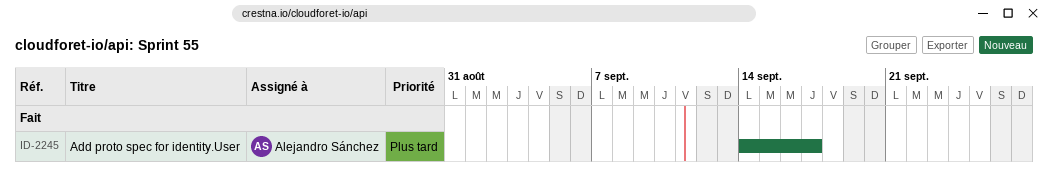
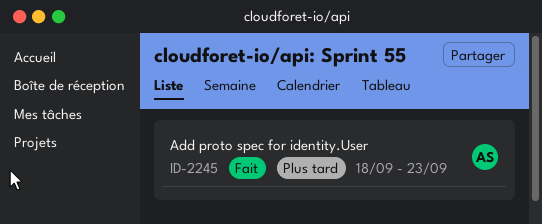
ID-2245, start: Sep 14 -> Sep 18
ID-2245, due: Sep 17 -> Sep 23

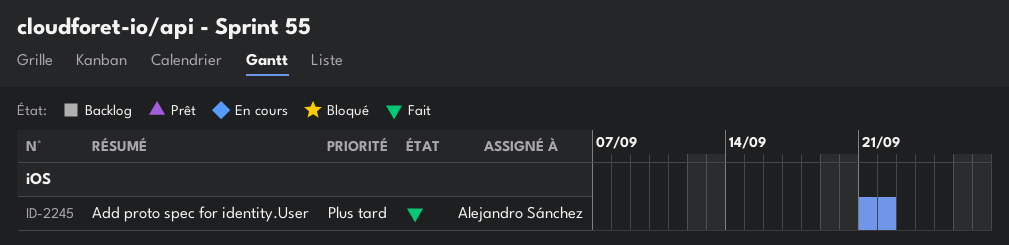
ID-2245, start: Sep 18 -> Sep 21
ID-2245, due: Sep 23 -> Sep 22

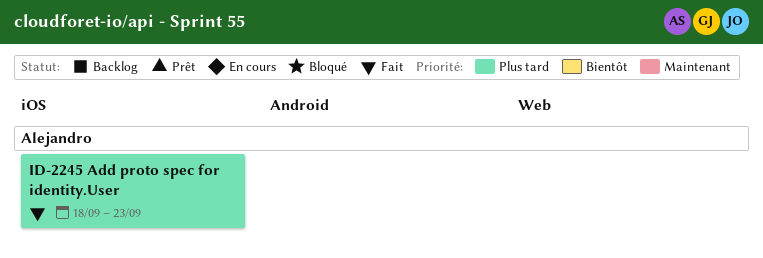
ID-2245, start: Sep 21 -> Sep 18
ID-2245, due: Sep 22 -> Sep 23

